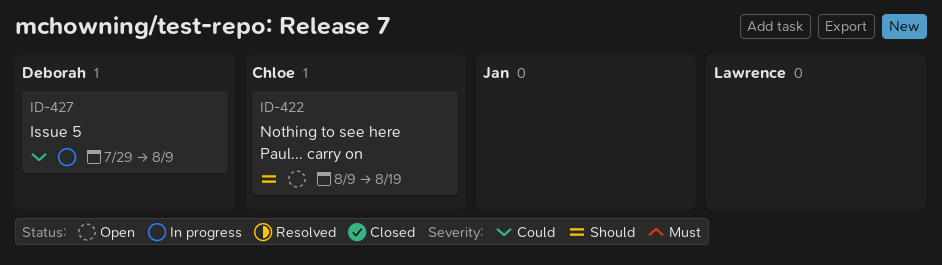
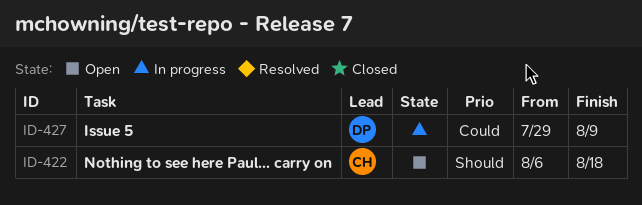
ID-422, start: Aug 9 -> Aug 6
ID-422, due: Aug 19 -> Aug 18

